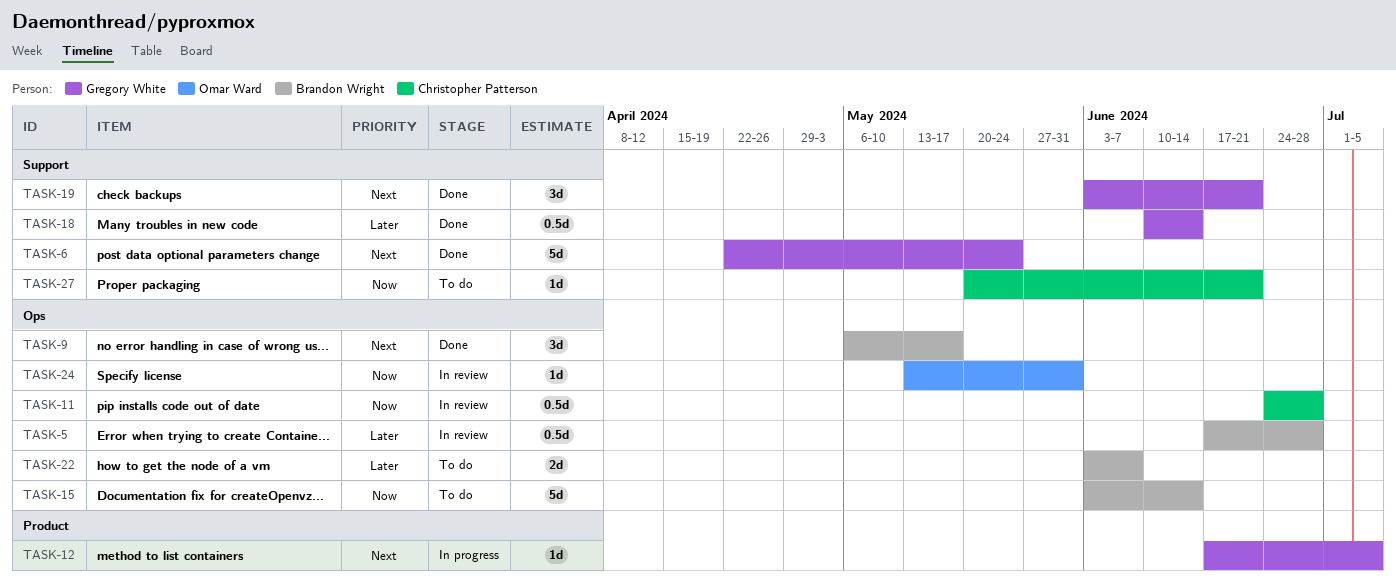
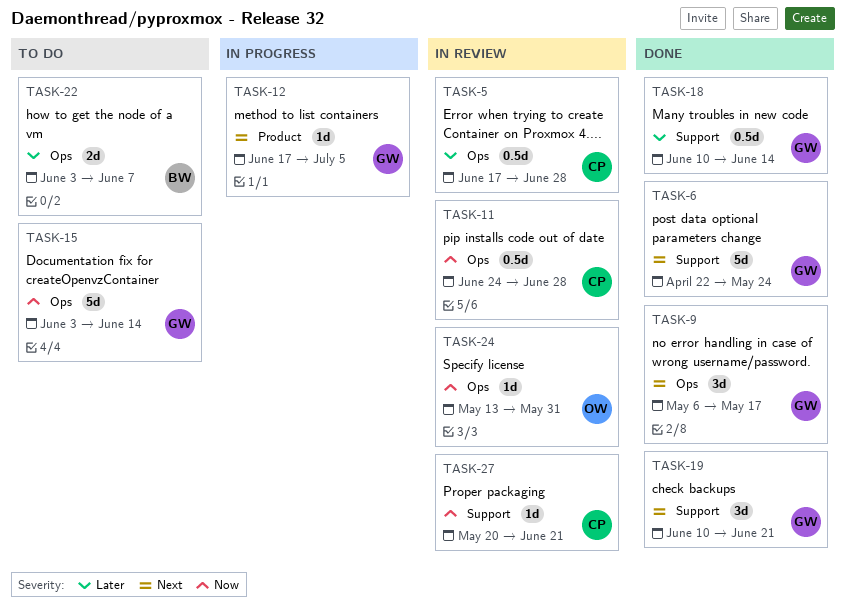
TASK-5, owner: Brandon Wright -> Christopher Patterson
TASK-9, owner: Brandon Wright -> Gregory White
TASK-15, owner: Brandon Wright -> Gregory White
TASK-19, start: Jun 3 -> Jun 10
TASK-27, status: To do -> In review

